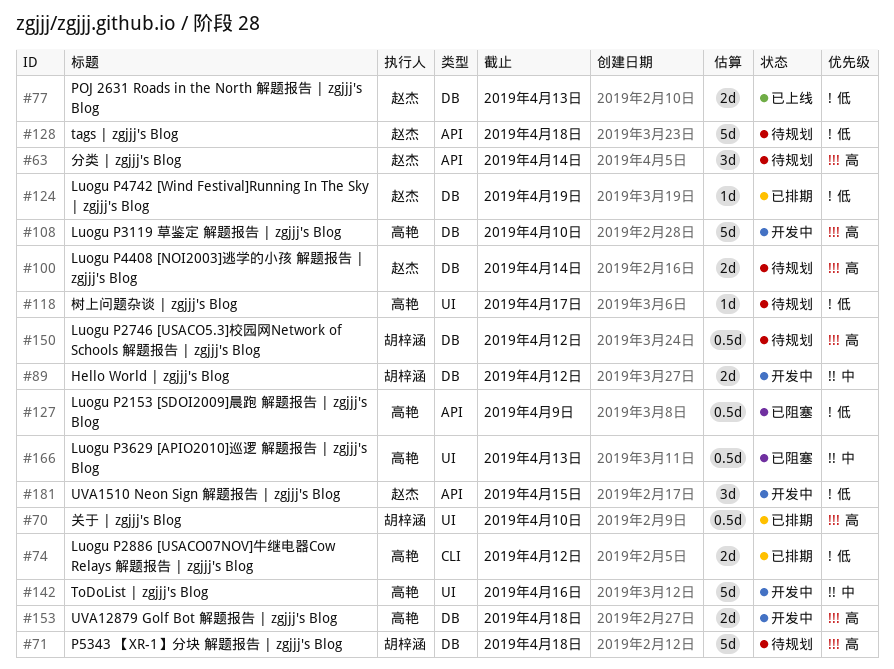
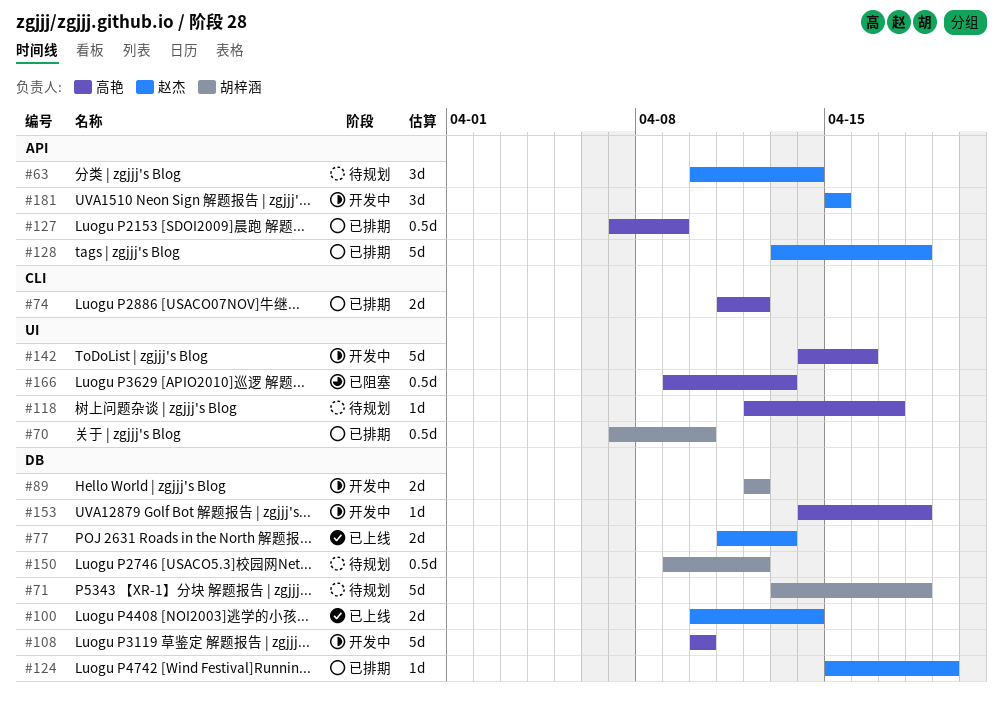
#100, status: 待规划 -> 已上线
#127, status: 已阻塞 -> 已排期
#128, status: 待规划 -> 已排期
#153, estimate: 2d -> 1d

